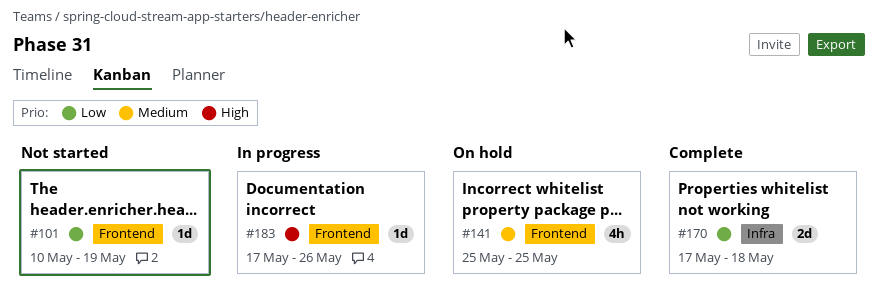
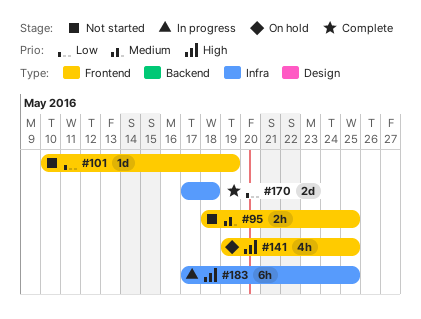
#95: none -> present
#141, priority: Medium -> High
#141, start: May 25 -> May 19
#183, label: Frontend -> Infra
#183, estimate: 1d -> 6h
#183, due: May 26 -> May 25

